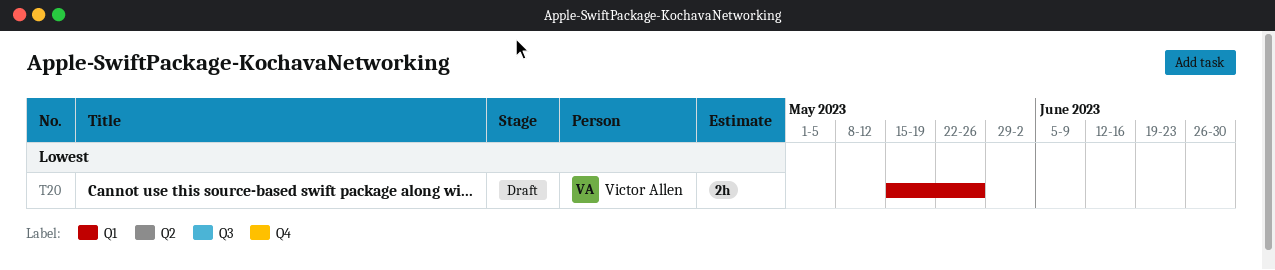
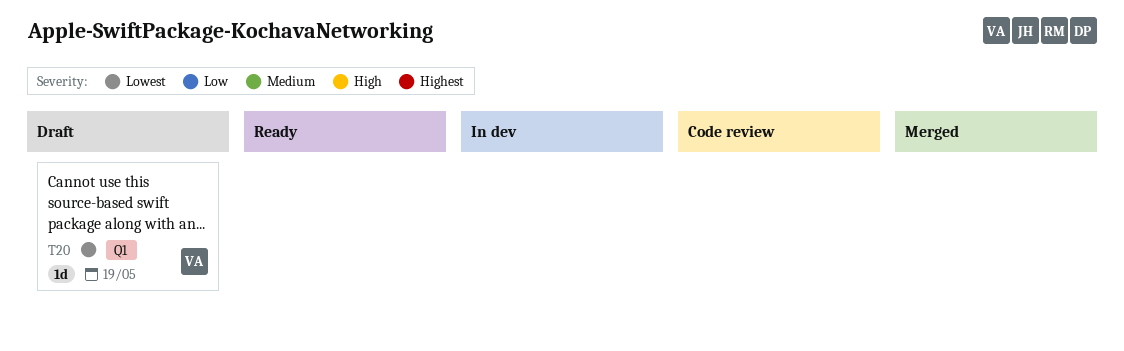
T20, estimate: 2h -> 1d
T20, due: May 26 -> May 19

